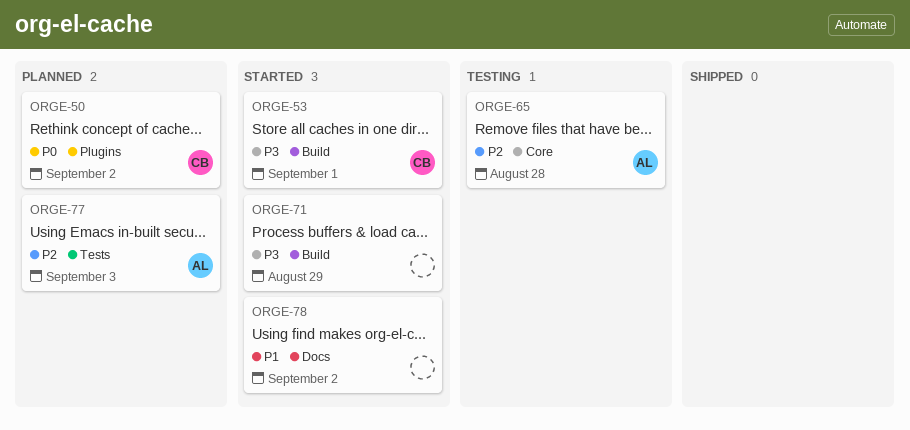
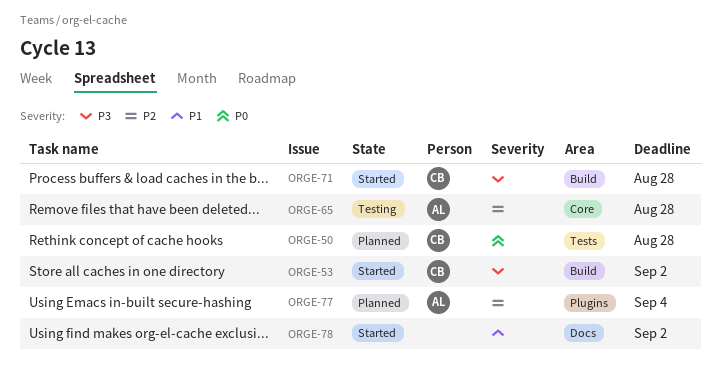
ORGE-50, label: Plugins -> Tests
ORGE-50, due: Sep 2 -> Aug 28
ORGE-53, due: Sep 1 -> Sep 2
ORGE-71, owner: none -> CB
ORGE-71, due: Aug 29 -> Aug 28
ORGE-77, label: Tests -> Plugins
ORGE-77, due: Sep 3 -> Sep 4

